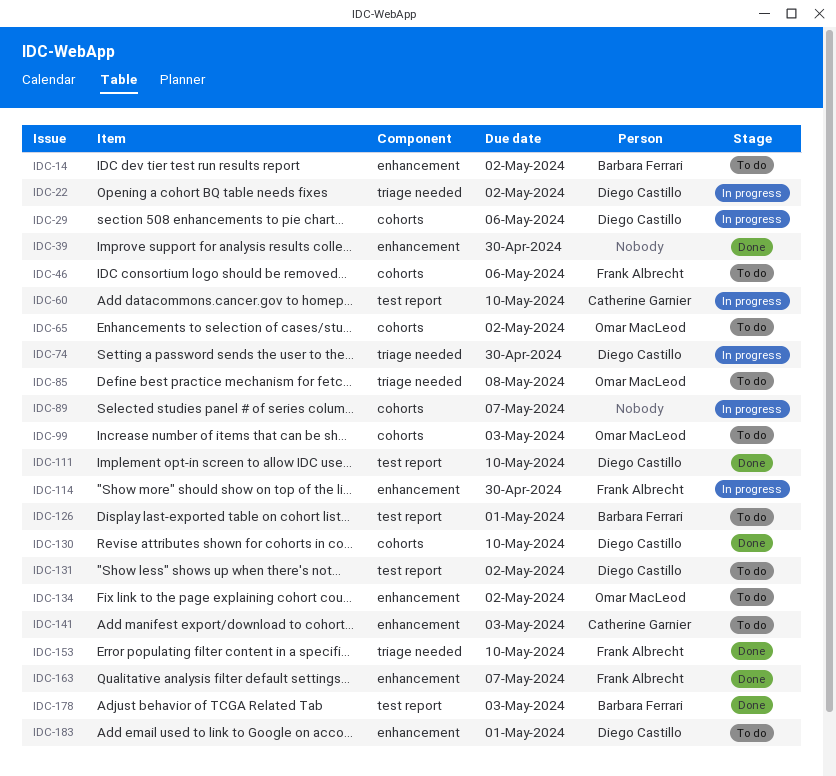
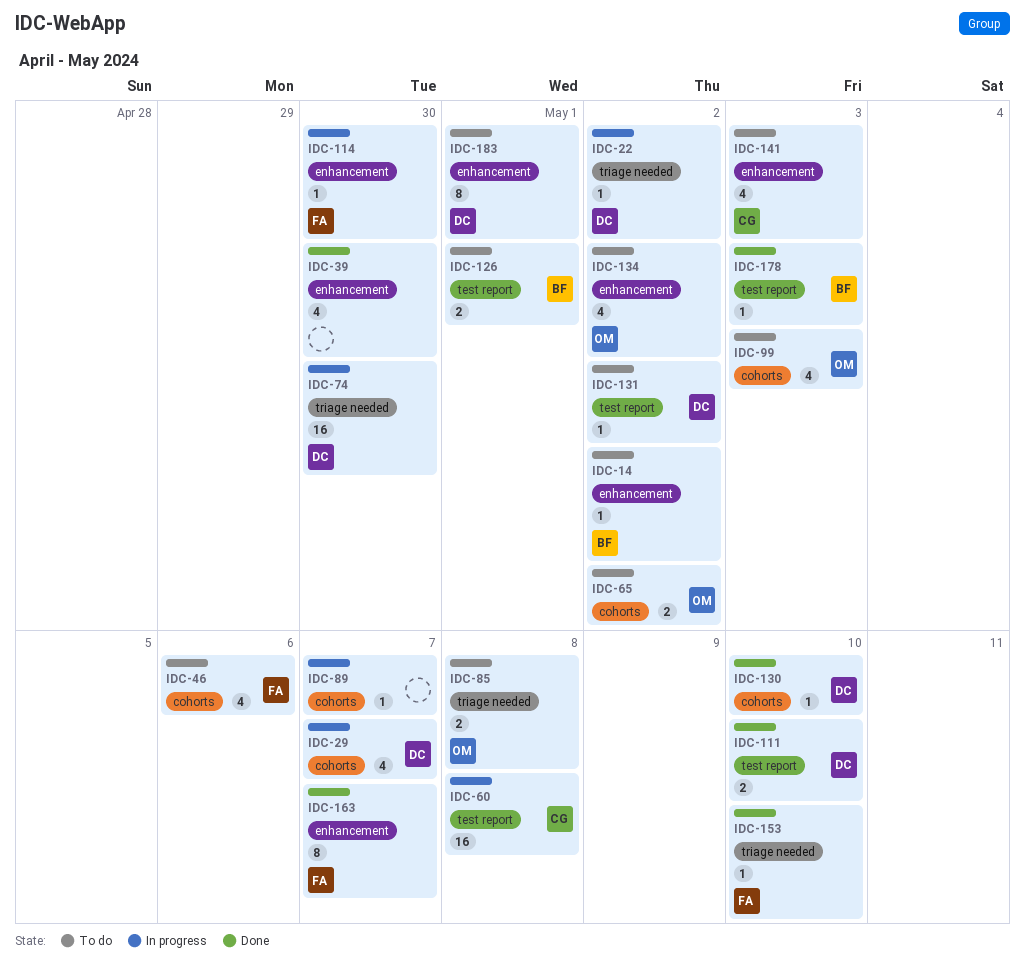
IDC-29, due: May 6 -> May 7
IDC-60, due: May 10 -> May 8

